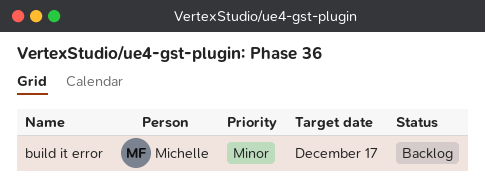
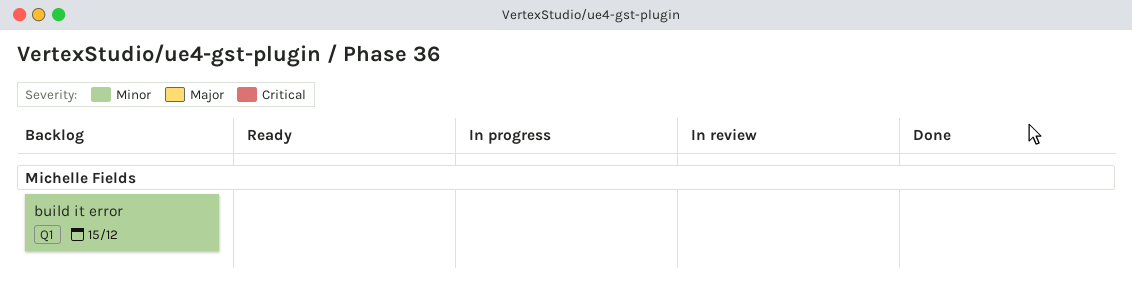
build it error, due: Dec 17 -> Dec 15

